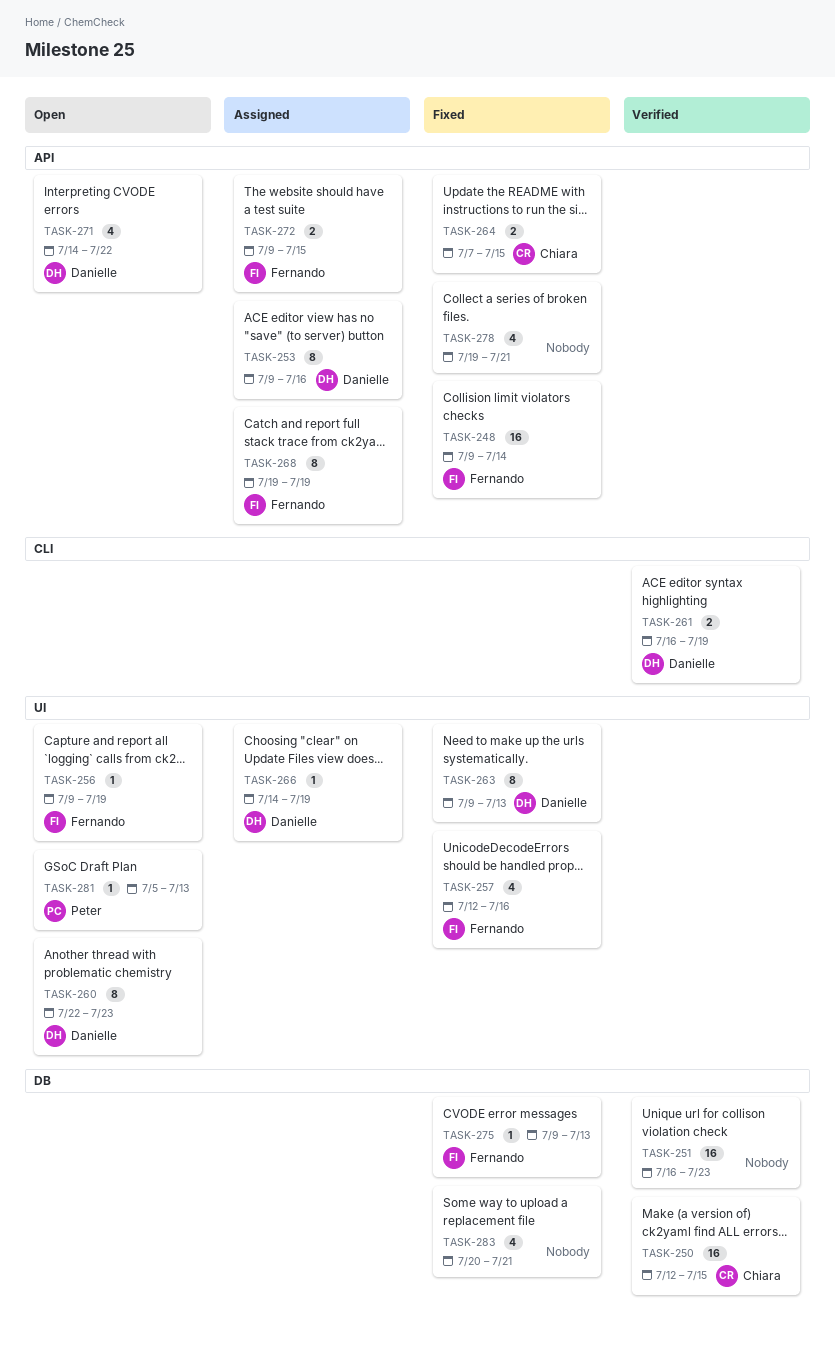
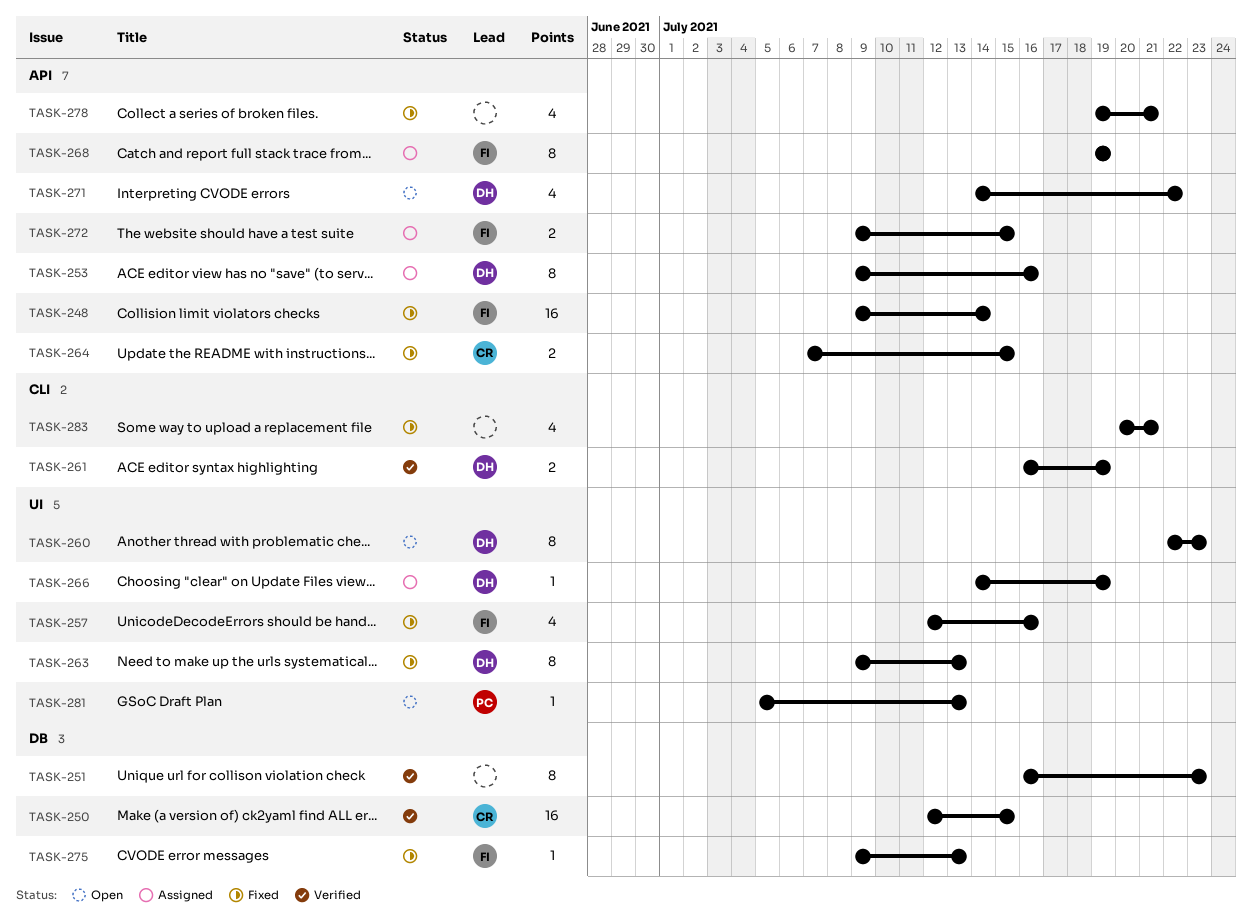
TASK-251, estimate: 16 -> 8
TASK-256: present -> none
TASK-283, label: DB -> CLI

